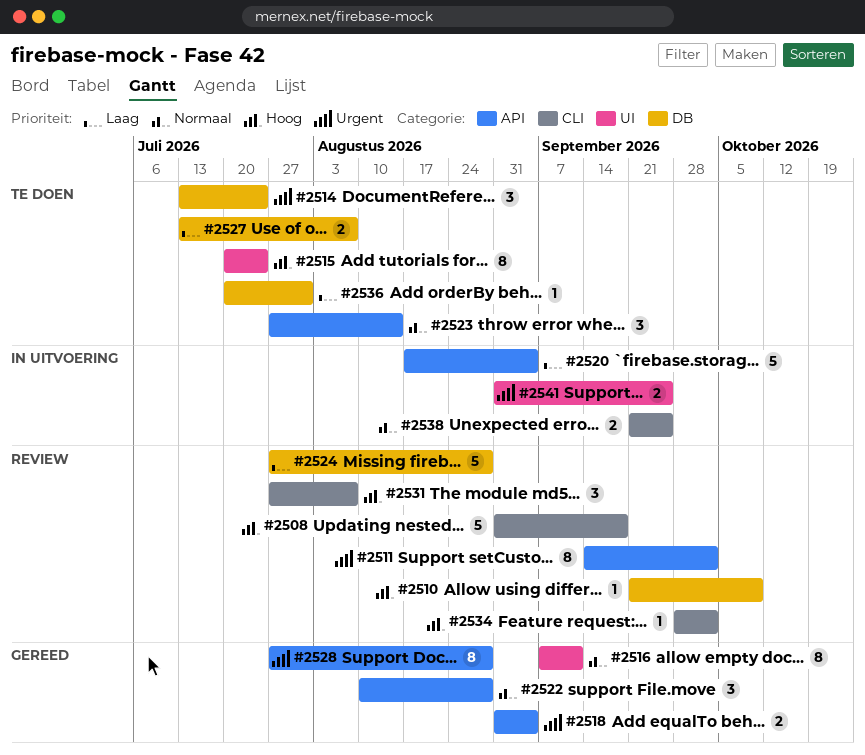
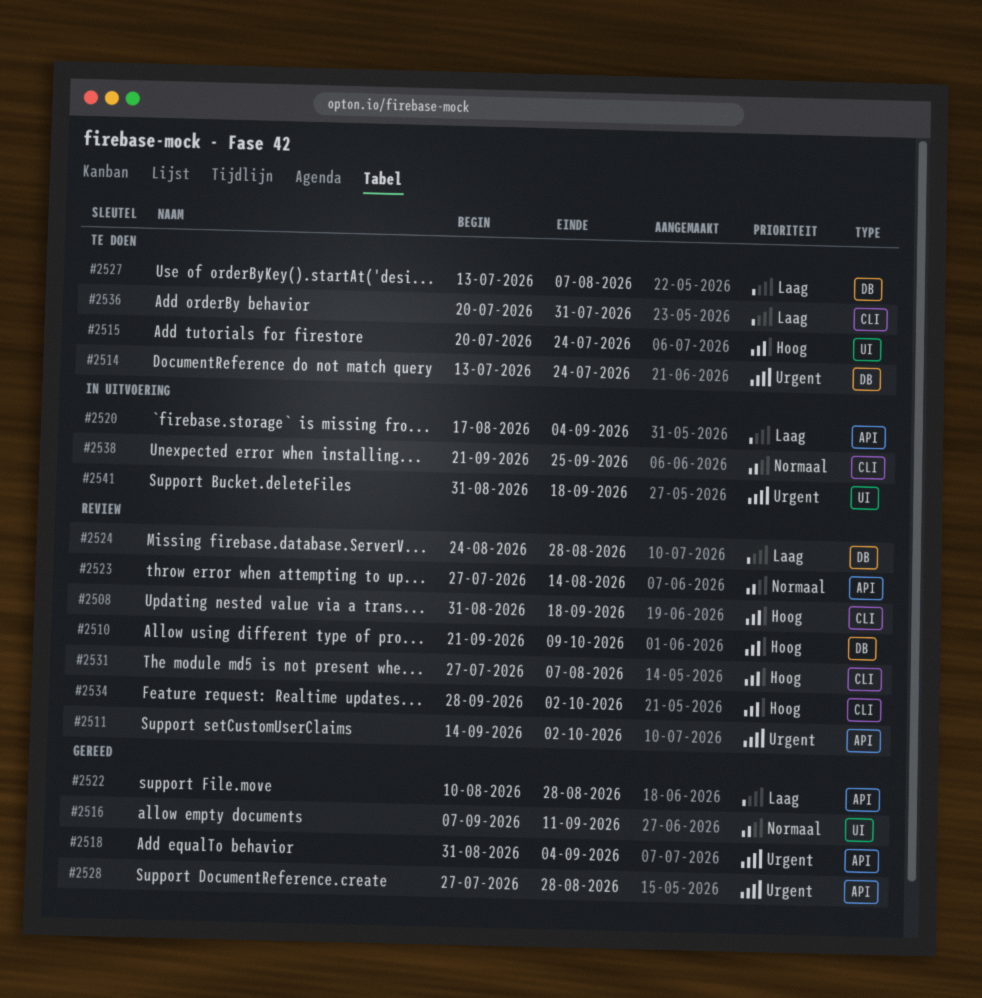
#2522, priority: Normaal -> Laag
#2523, status: Te doen -> Review
#2524, start: Jul 27 -> Aug 24
#2536, label: DB -> CLI
#2541, due: Sep 25 -> Sep 18

